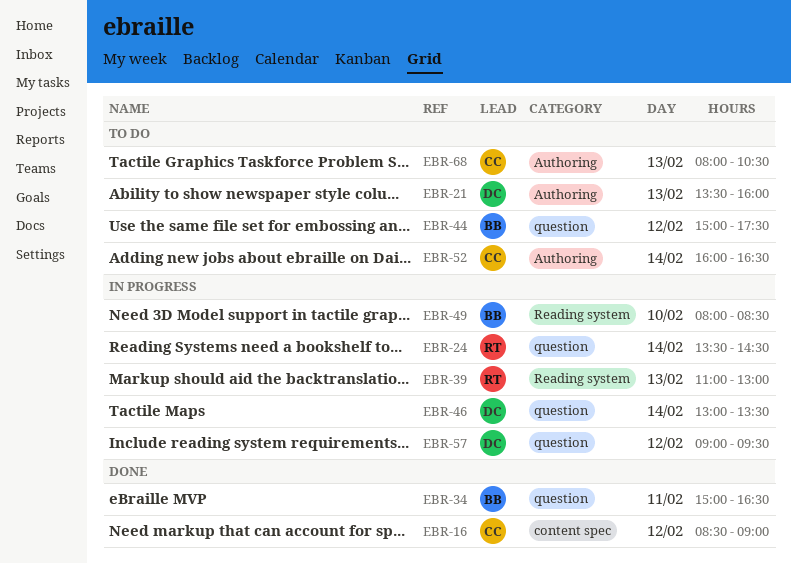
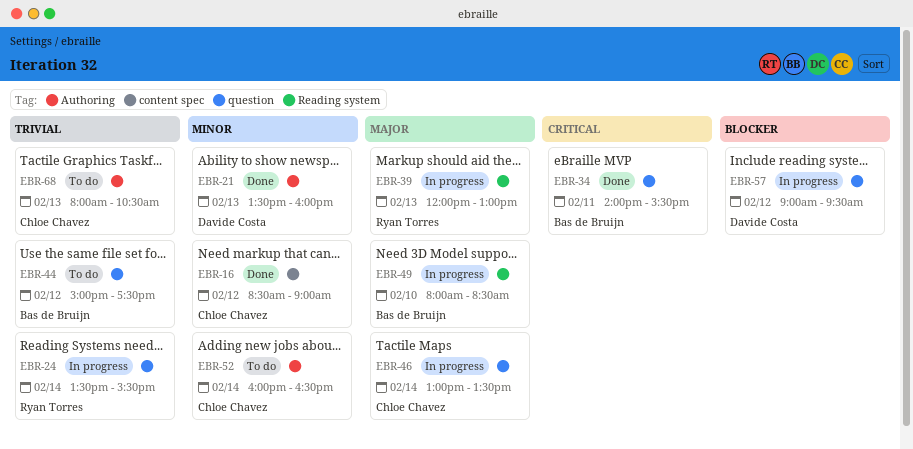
EBR-21, status: To do -> Done
EBR-24, ends: 14:30 -> 15:30
EBR-34, begins: 15:00 -> 14:00
EBR-34, ends: 16:30 -> 15:30
EBR-39, begins: 11:00 -> 12:00
EBR-46, owner: Davide Costa -> Chloe Chavez

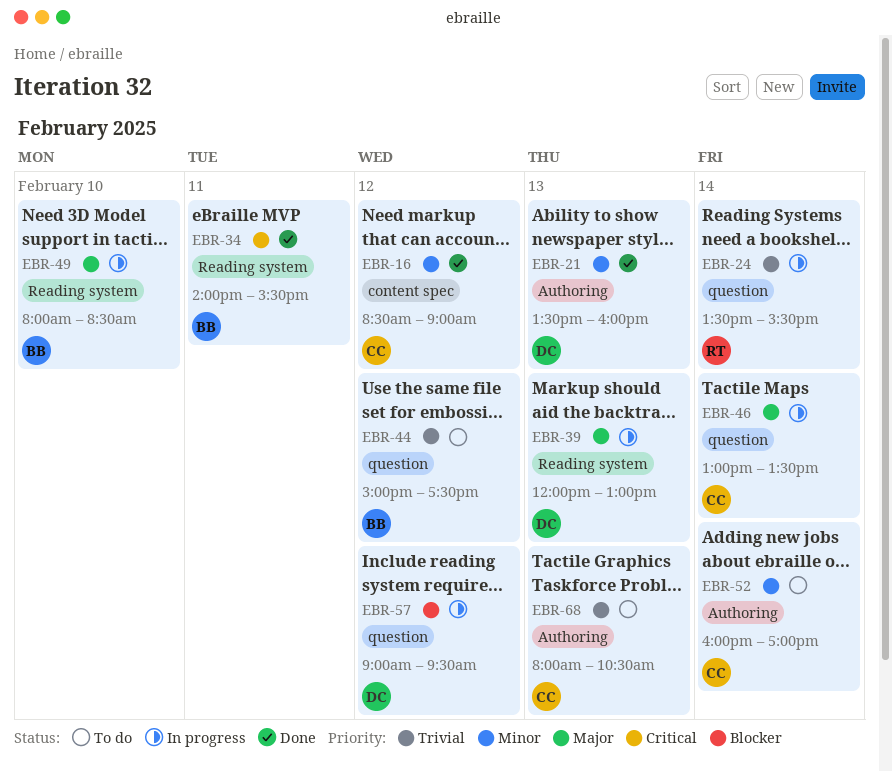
EBR-34, label: question -> Reading system
EBR-39, owner: Ryan Torres -> Davide Costa
EBR-52, ends: 16:30 -> 17:00

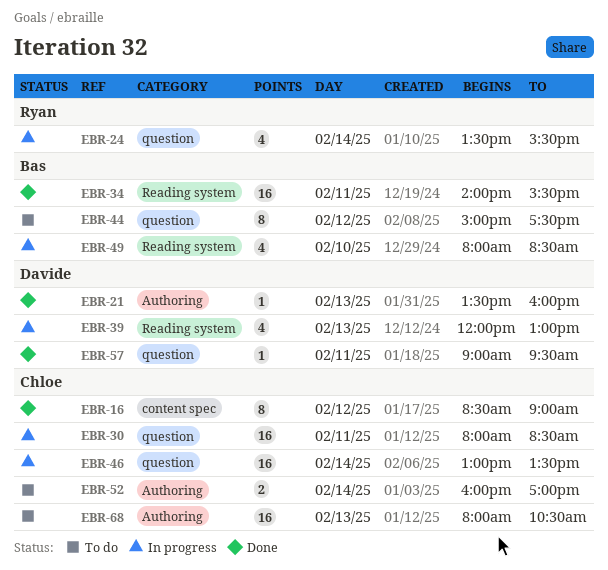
EBR-30: none -> present
EBR-57, status: In progress -> Done
EBR-57, day: Feb 12 -> Feb 11

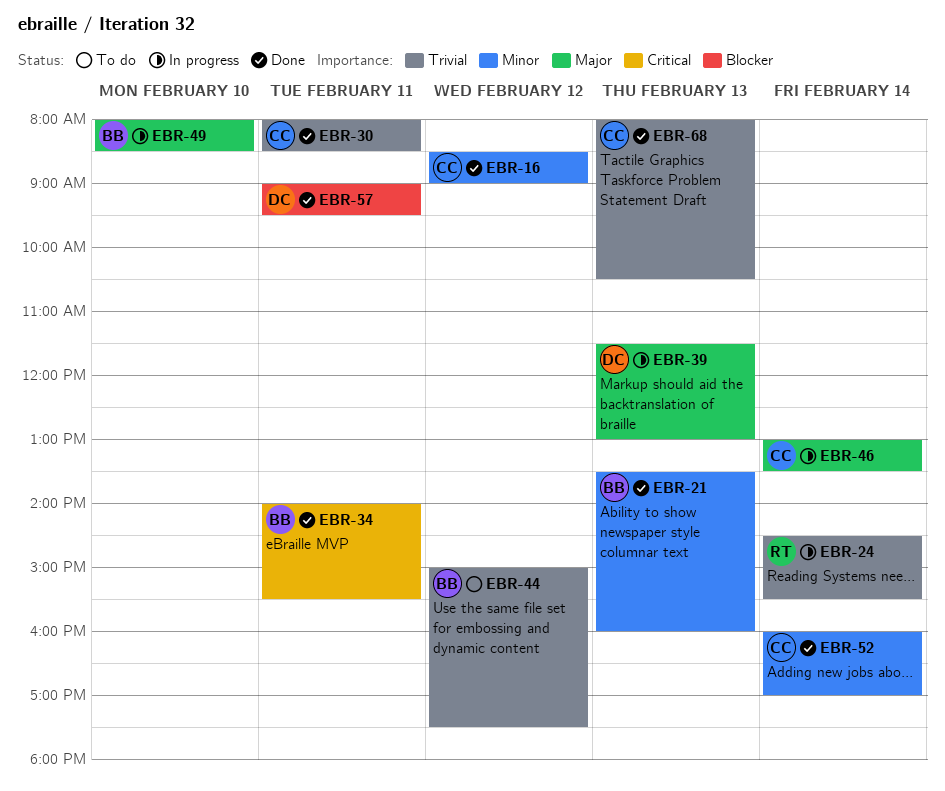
EBR-21, owner: Davide -> Bas
EBR-24, begins: 13:30 -> 14:30
EBR-30, status: In progress -> Done
EBR-39, begins: 12:00 -> 11:30
EBR-52, status: To do -> Done
EBR-68, status: To do -> Done

